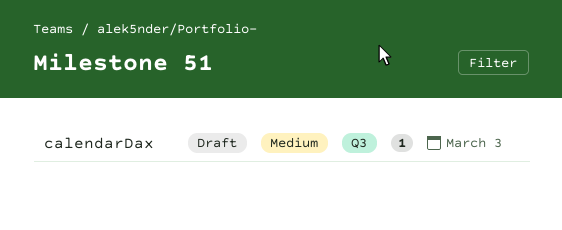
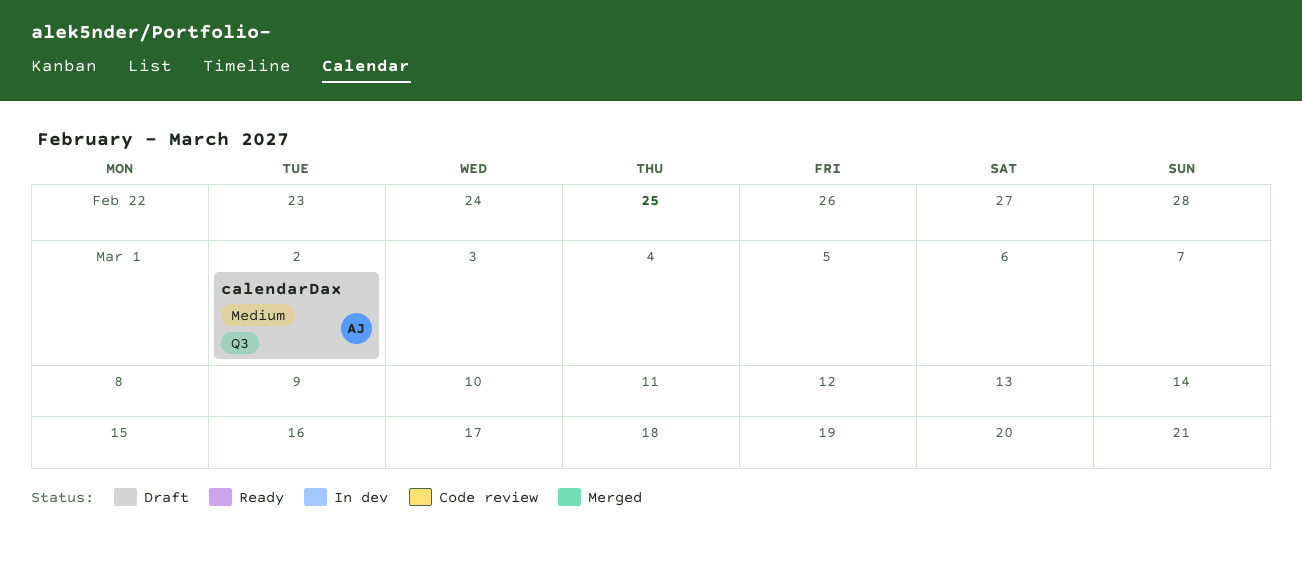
calendarDax, due: Mar 3 -> Mar 2

